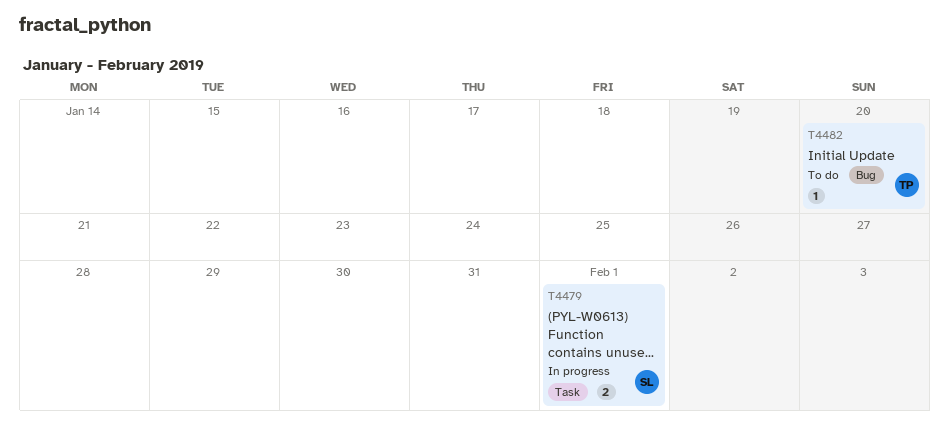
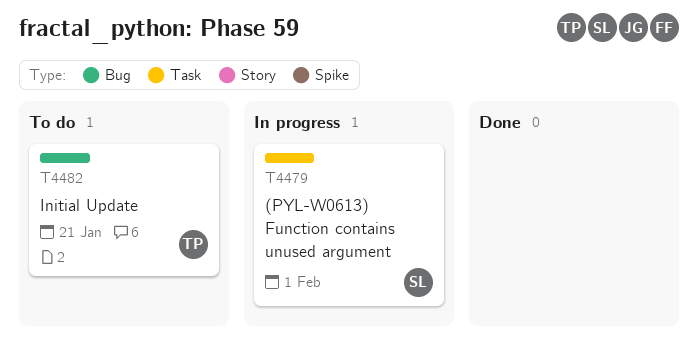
T4482, due: Jan 20 -> Jan 21

